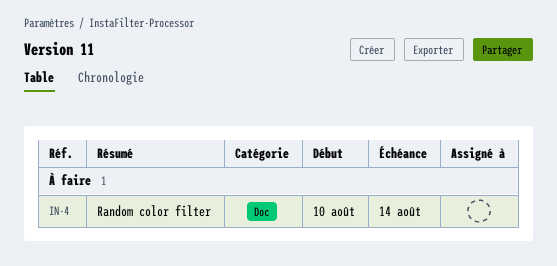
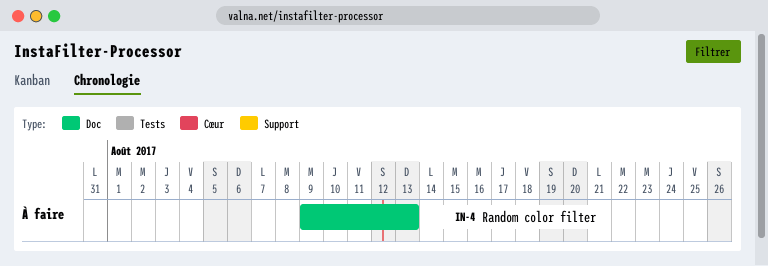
IN-4, start: Aug 10 -> Aug 9
IN-4, due: Aug 14 -> Aug 13

